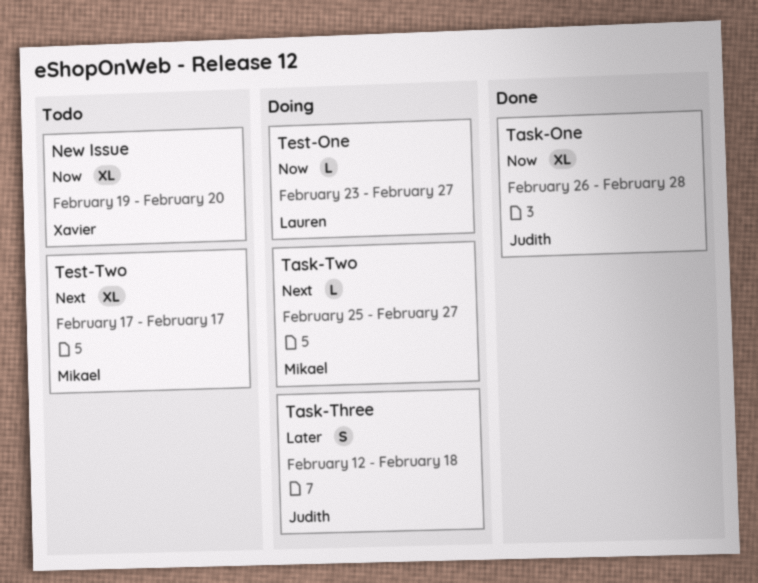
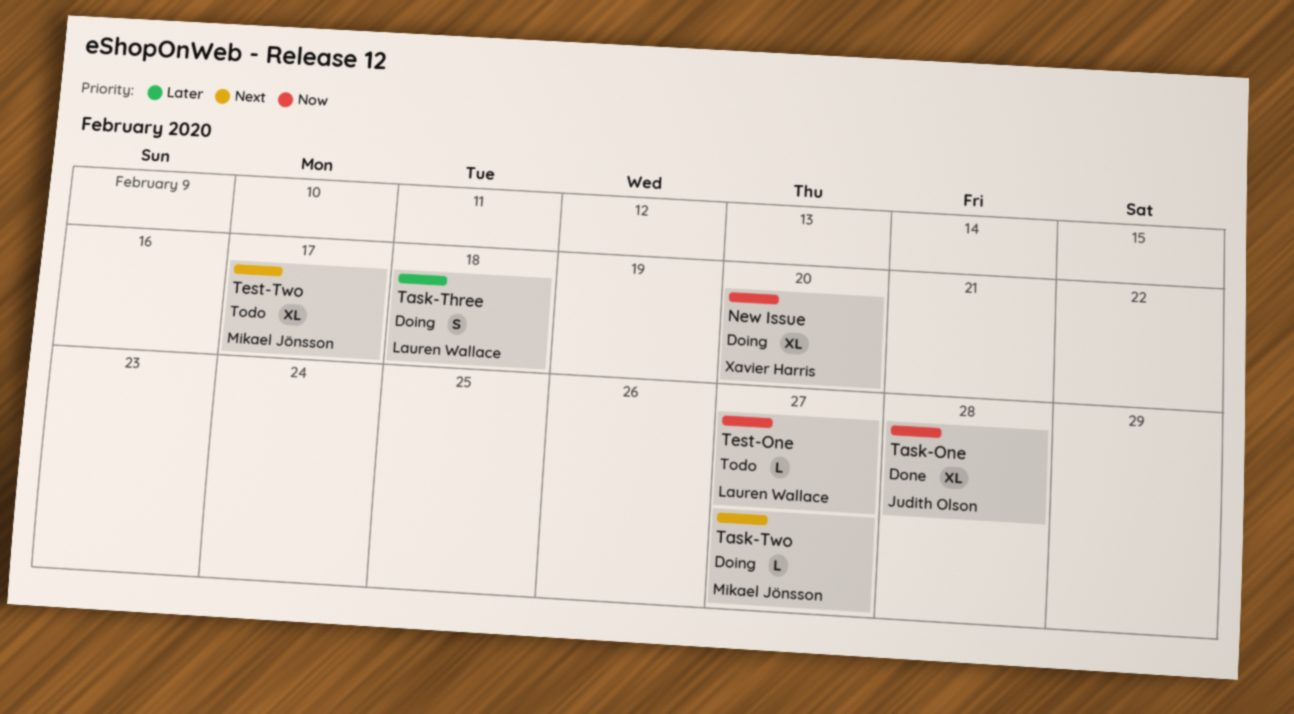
New Issue, status: Todo -> Doing
Task-Three, owner: Judith Olson -> Lauren Wallace
Test-One, status: Doing -> Todo

